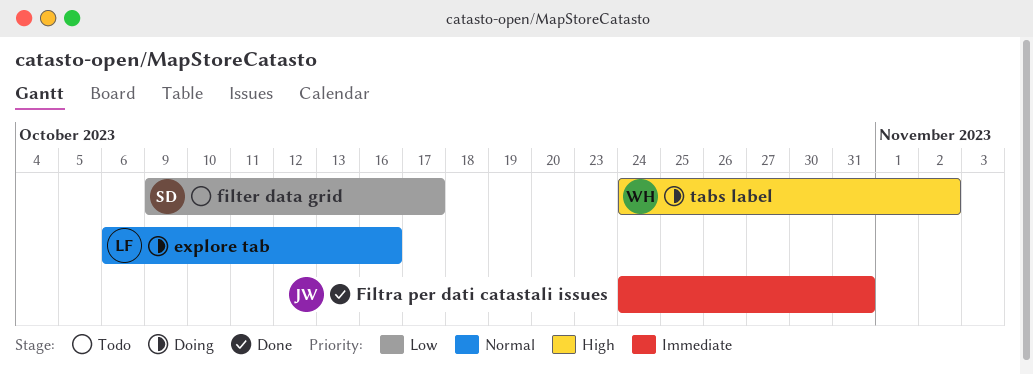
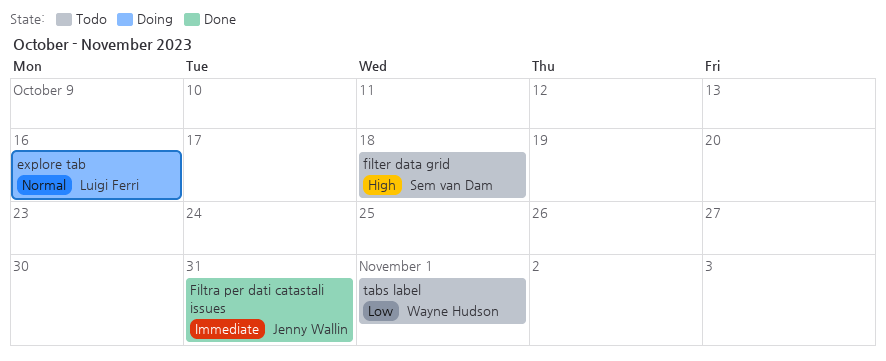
filter data grid, priority: Low -> High
filter data grid, due: Oct 17 -> Oct 18
tabs label, status: Doing -> Todo
tabs label, priority: High -> Low
tabs label, due: Nov 2 -> Nov 1

